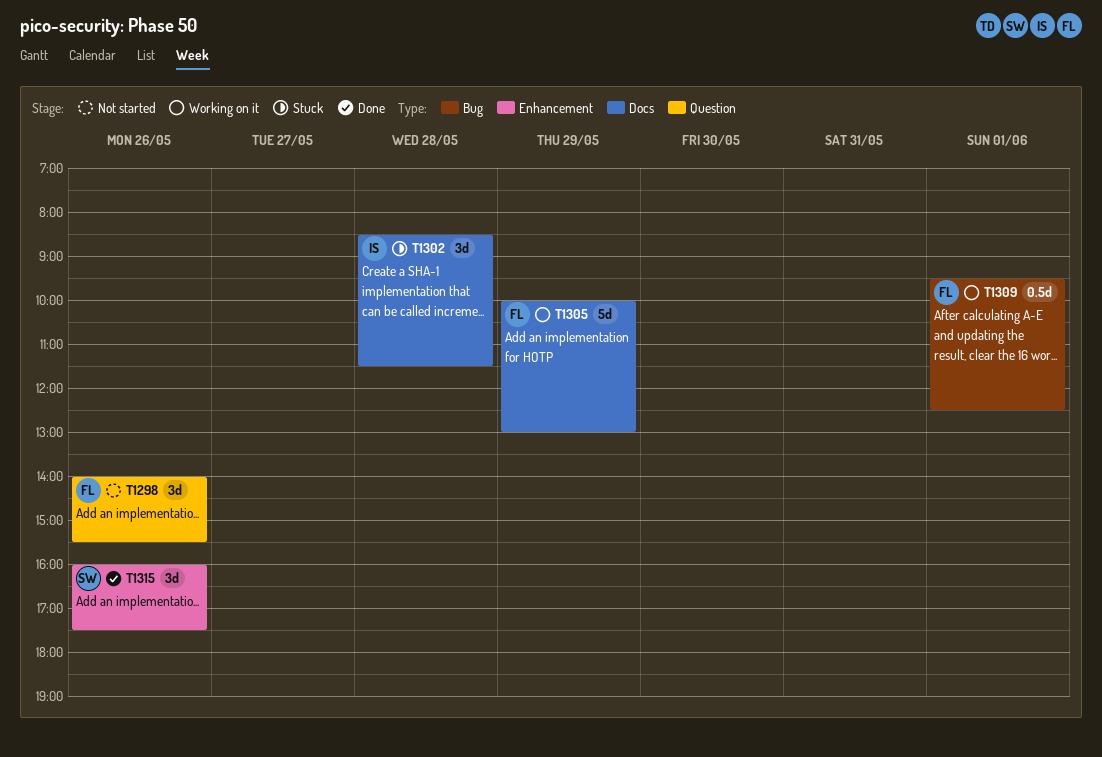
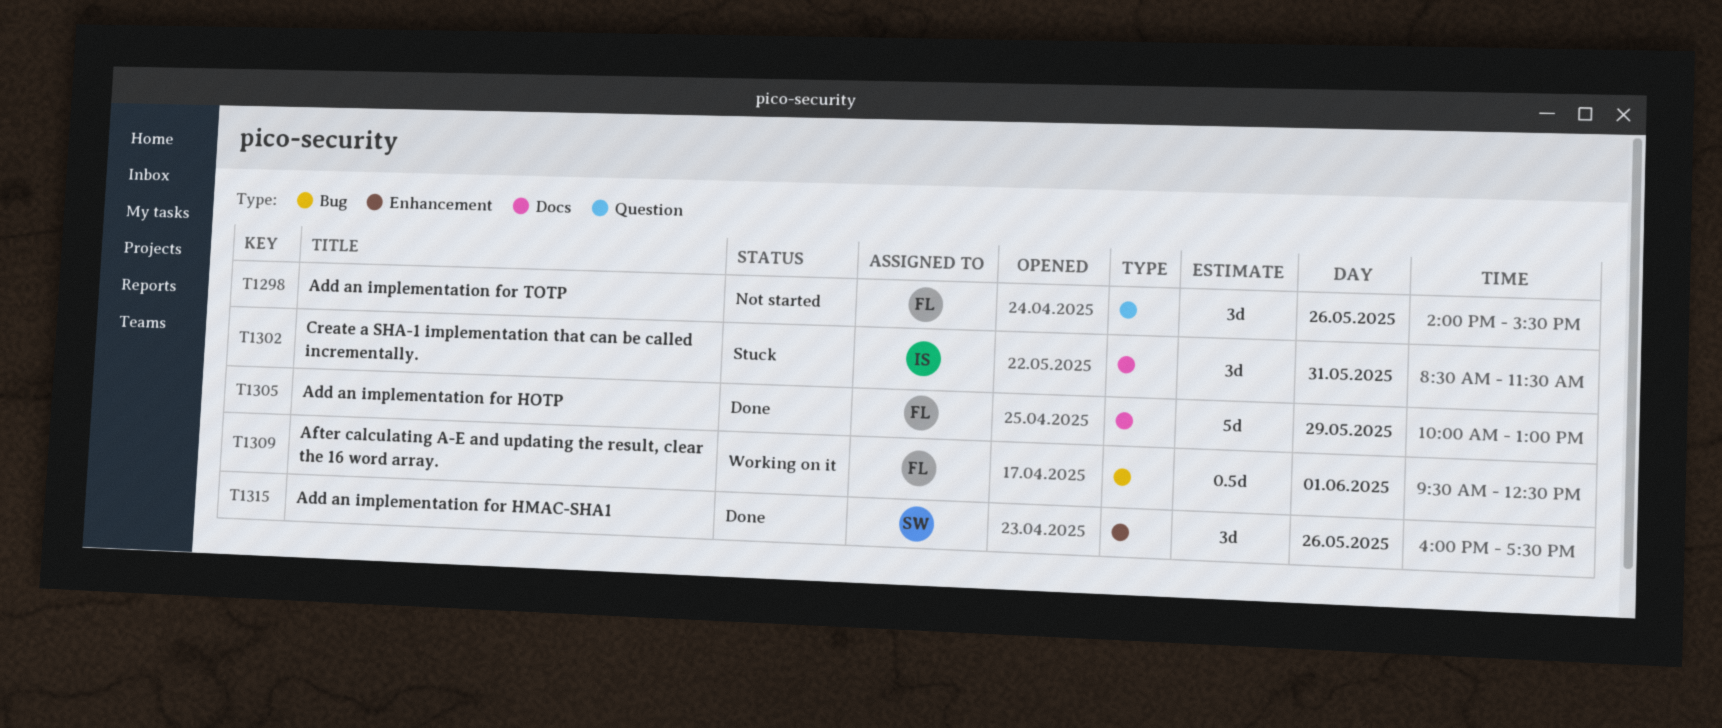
T1302, day: May 28 -> May 31
T1305, status: Working on it -> Done

